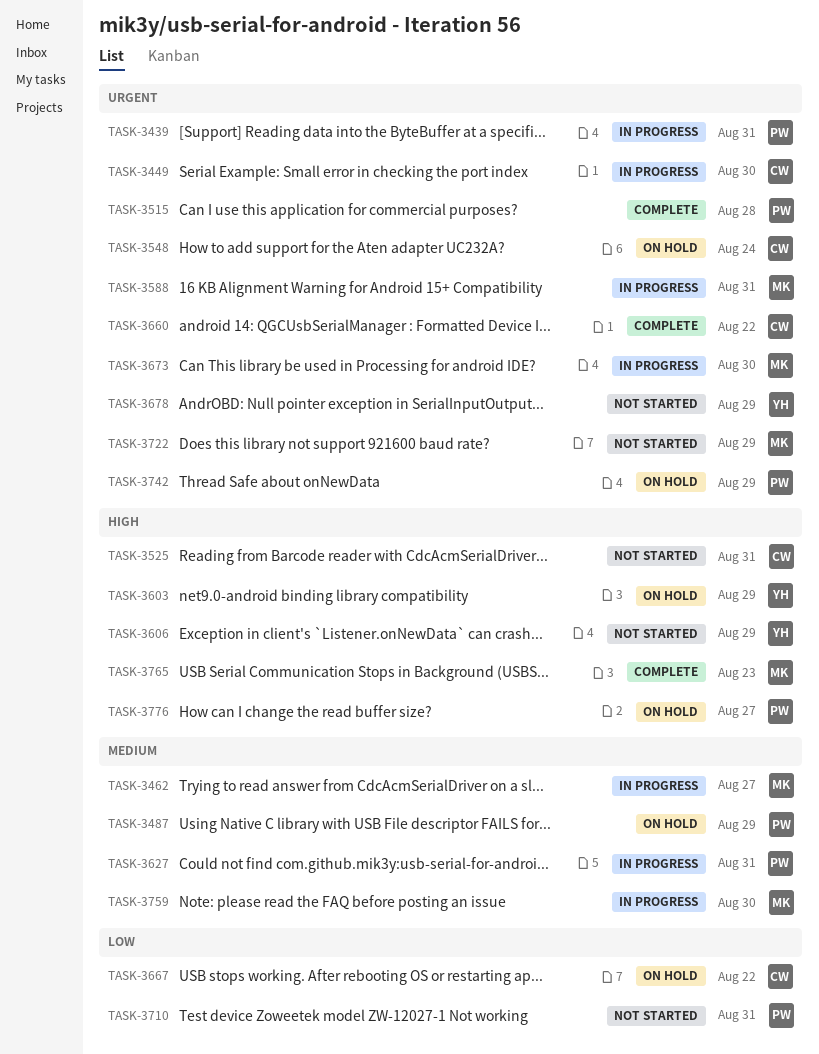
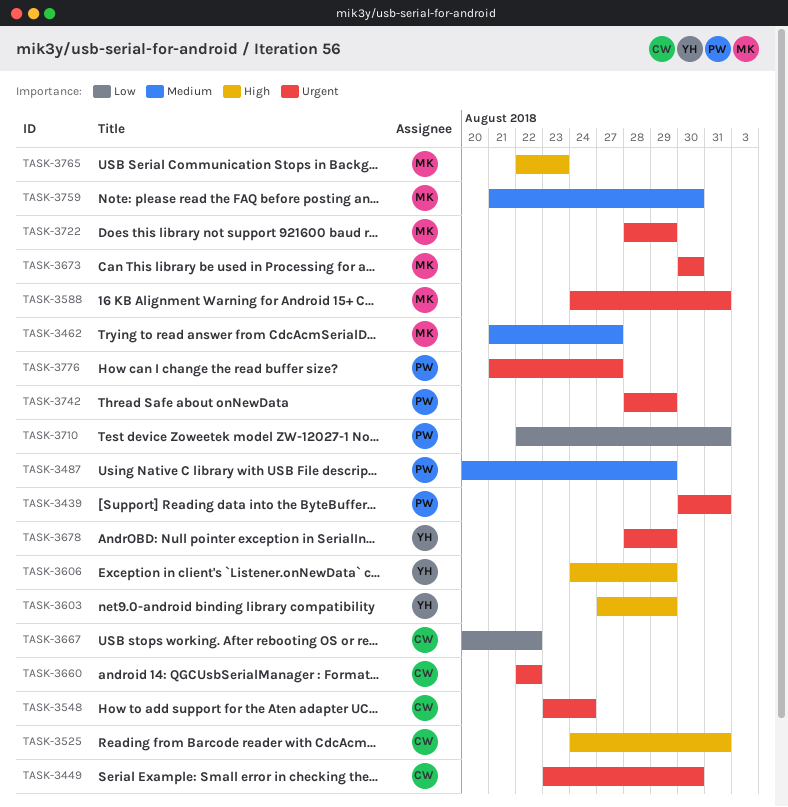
TASK-3515: present -> none
TASK-3627: present -> none
TASK-3776, priority: High -> Urgent

